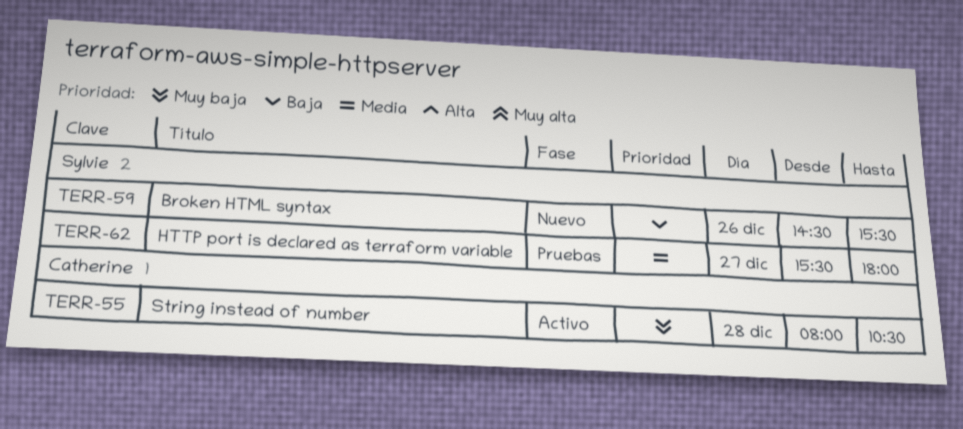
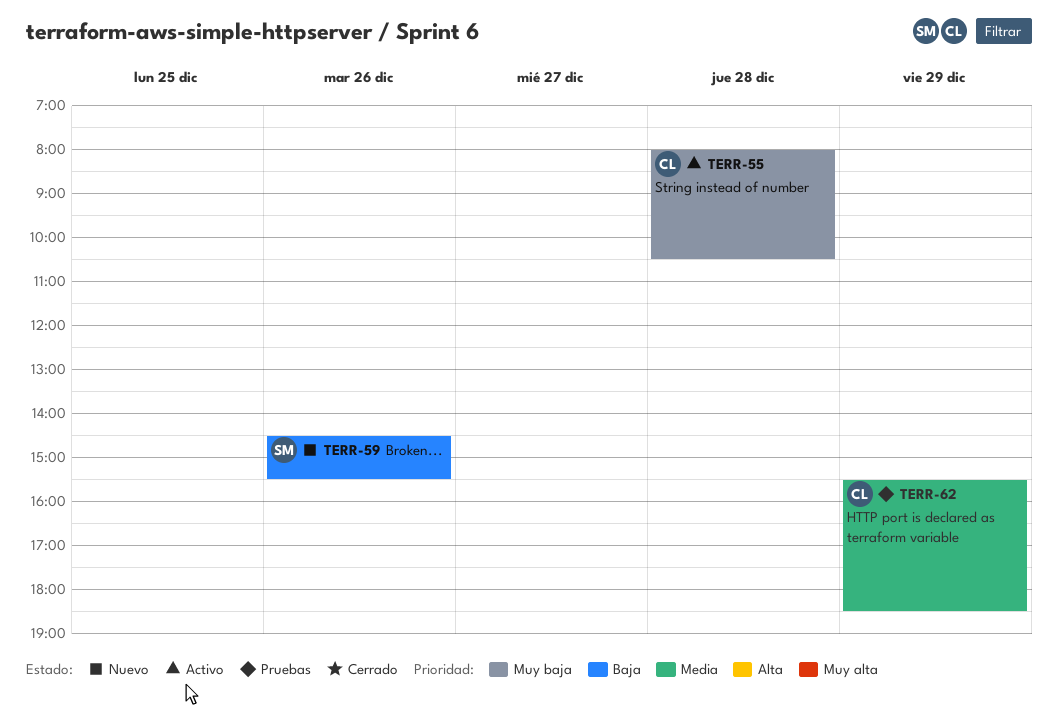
TERR-62, owner: Sylvie -> Catherine
TERR-62, day: Dec 27 -> Dec 29
TERR-62, ends: 18:00 -> 18:30

